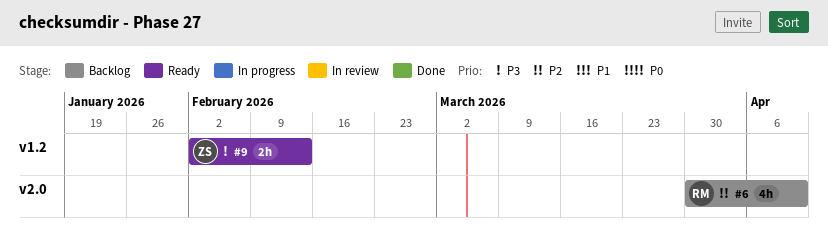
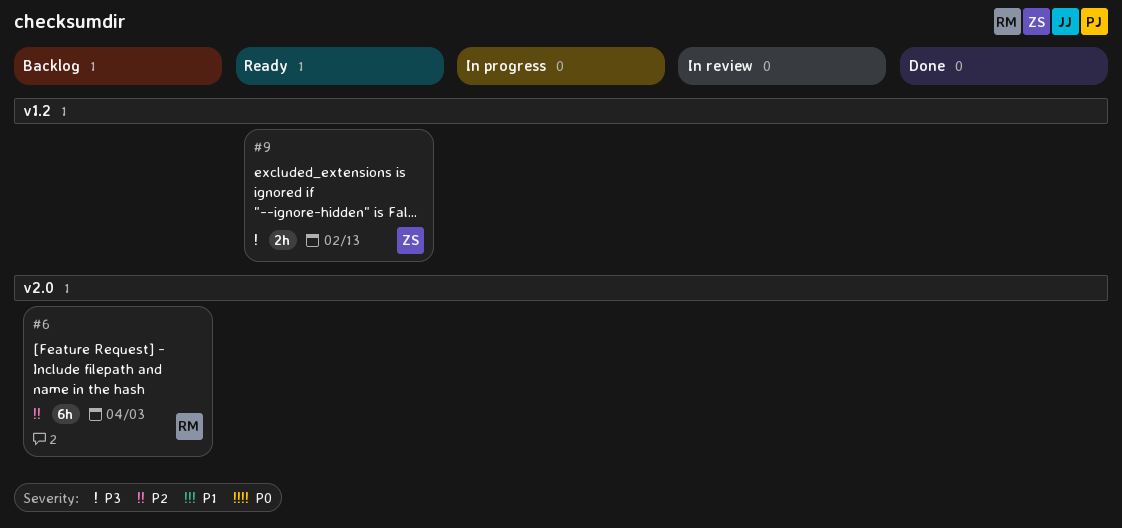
#6, estimate: 4h -> 6h
#6, due: Apr 10 -> Apr 3

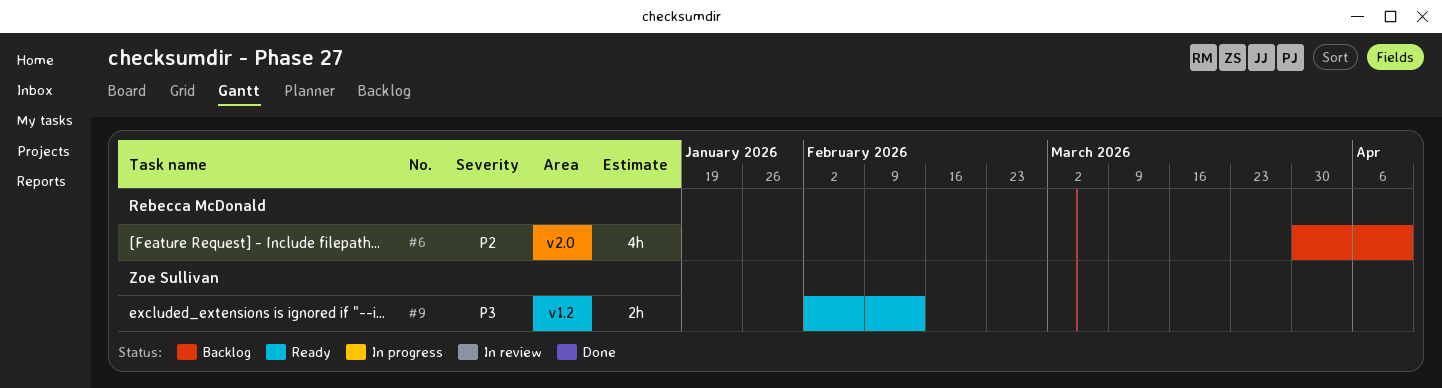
#6, estimate: 6h -> 4h
#6, due: Apr 3 -> Apr 10

